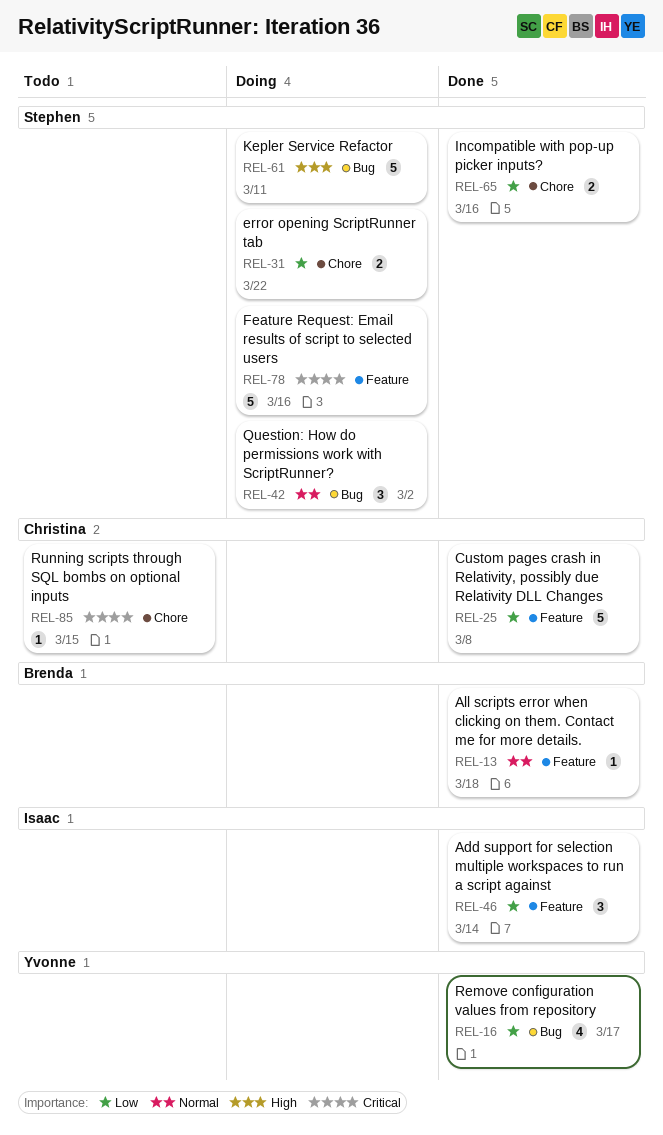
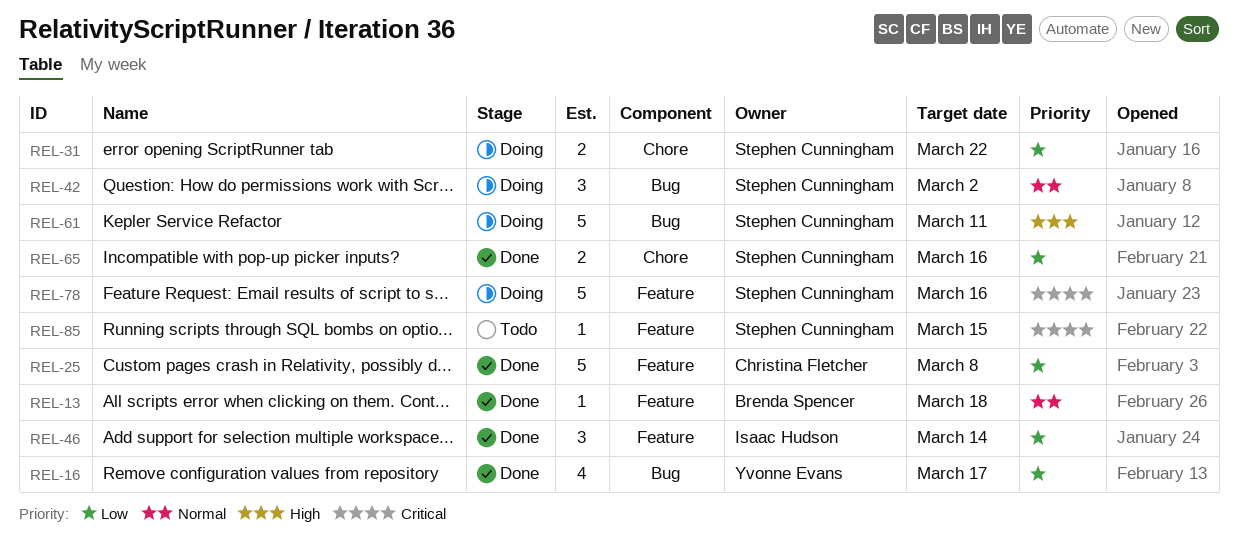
REL-85, owner: Christina Fletcher -> Stephen Cunningham
REL-85, label: Chore -> Feature

